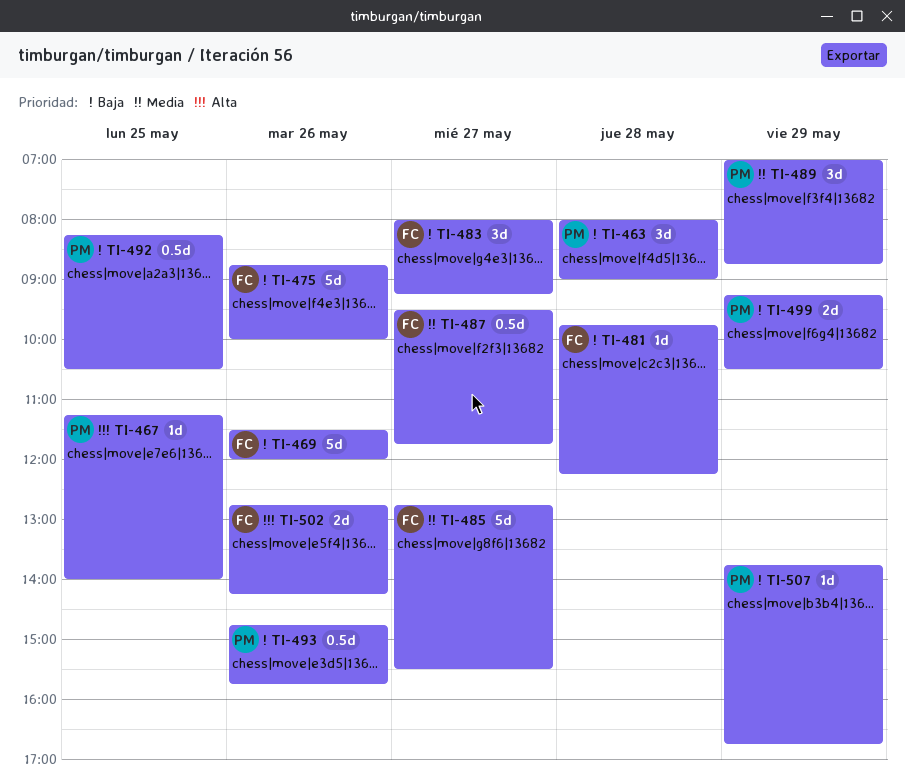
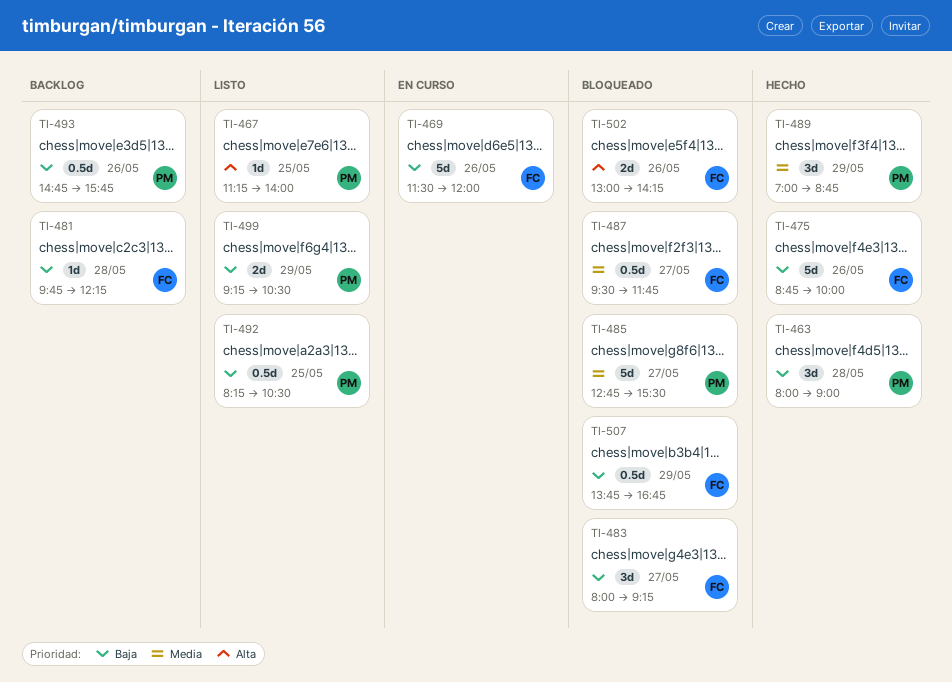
TI-485, owner: FC -> PM
TI-502, begins: 12:45 -> 13:00
TI-507, owner: PM -> FC
TI-507, estimate: 1d -> 0.5d

